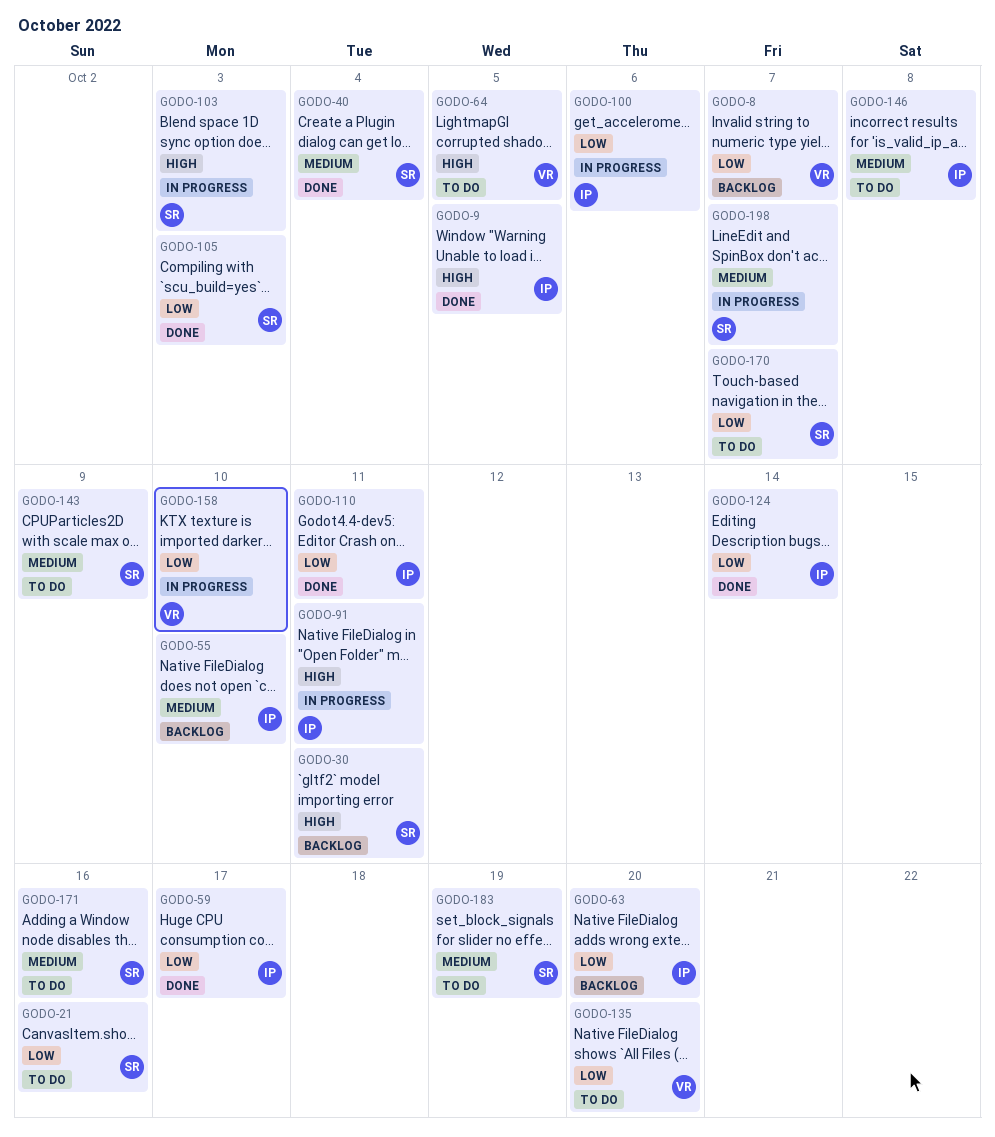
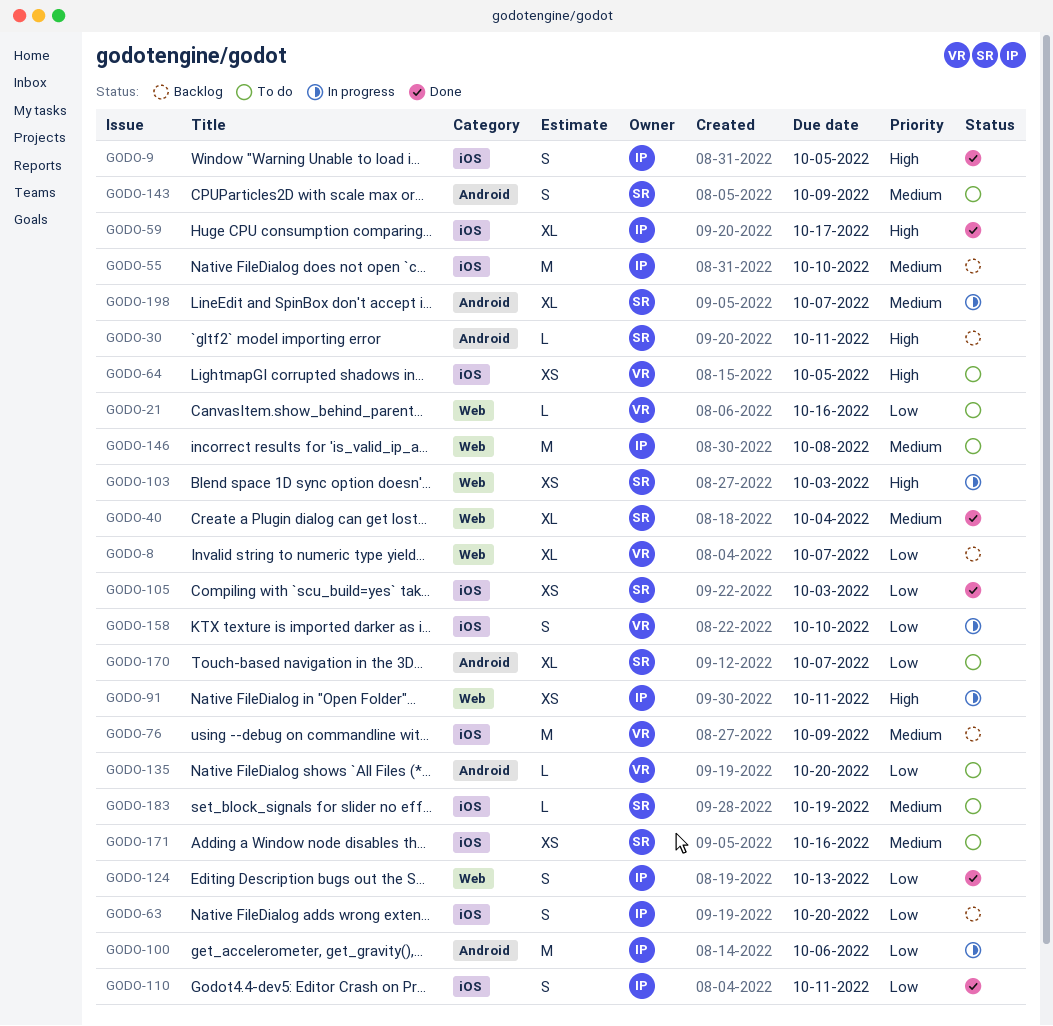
GODO-21, owner: SR -> VR
GODO-59, priority: Low -> High
GODO-76: none -> present
GODO-124, due: Oct 14 -> Oct 13

